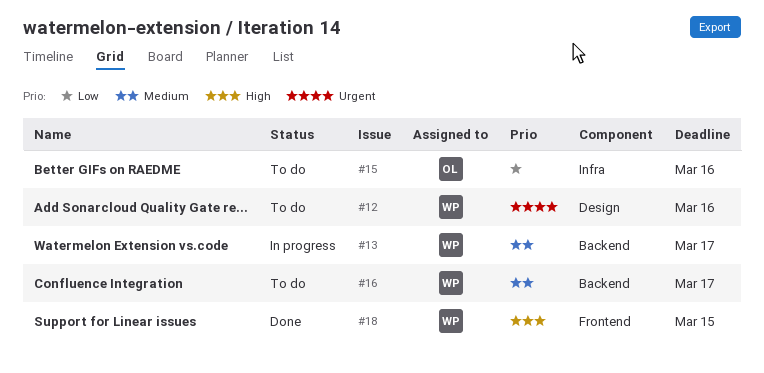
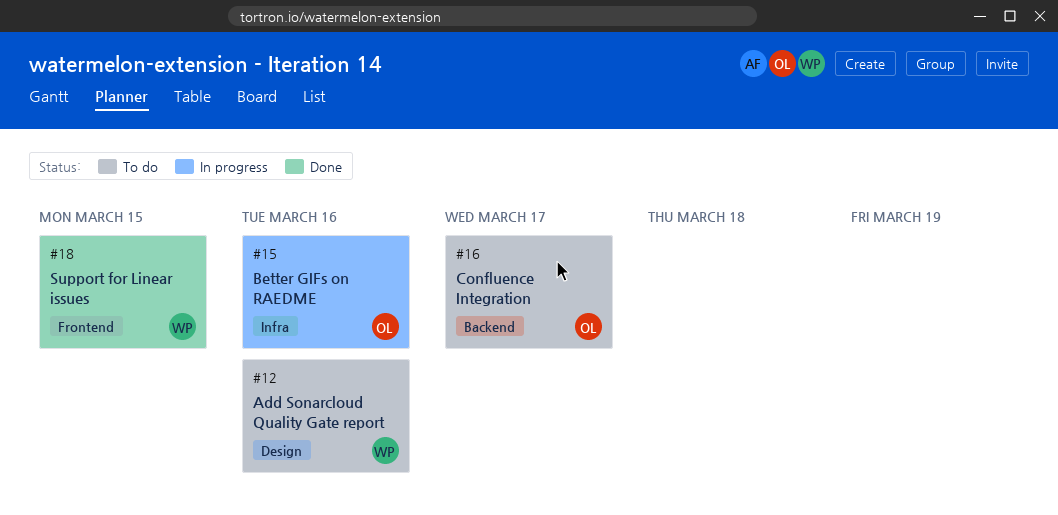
#13: present -> none
#15, status: To do -> In progress
#16, owner: WP -> OL

